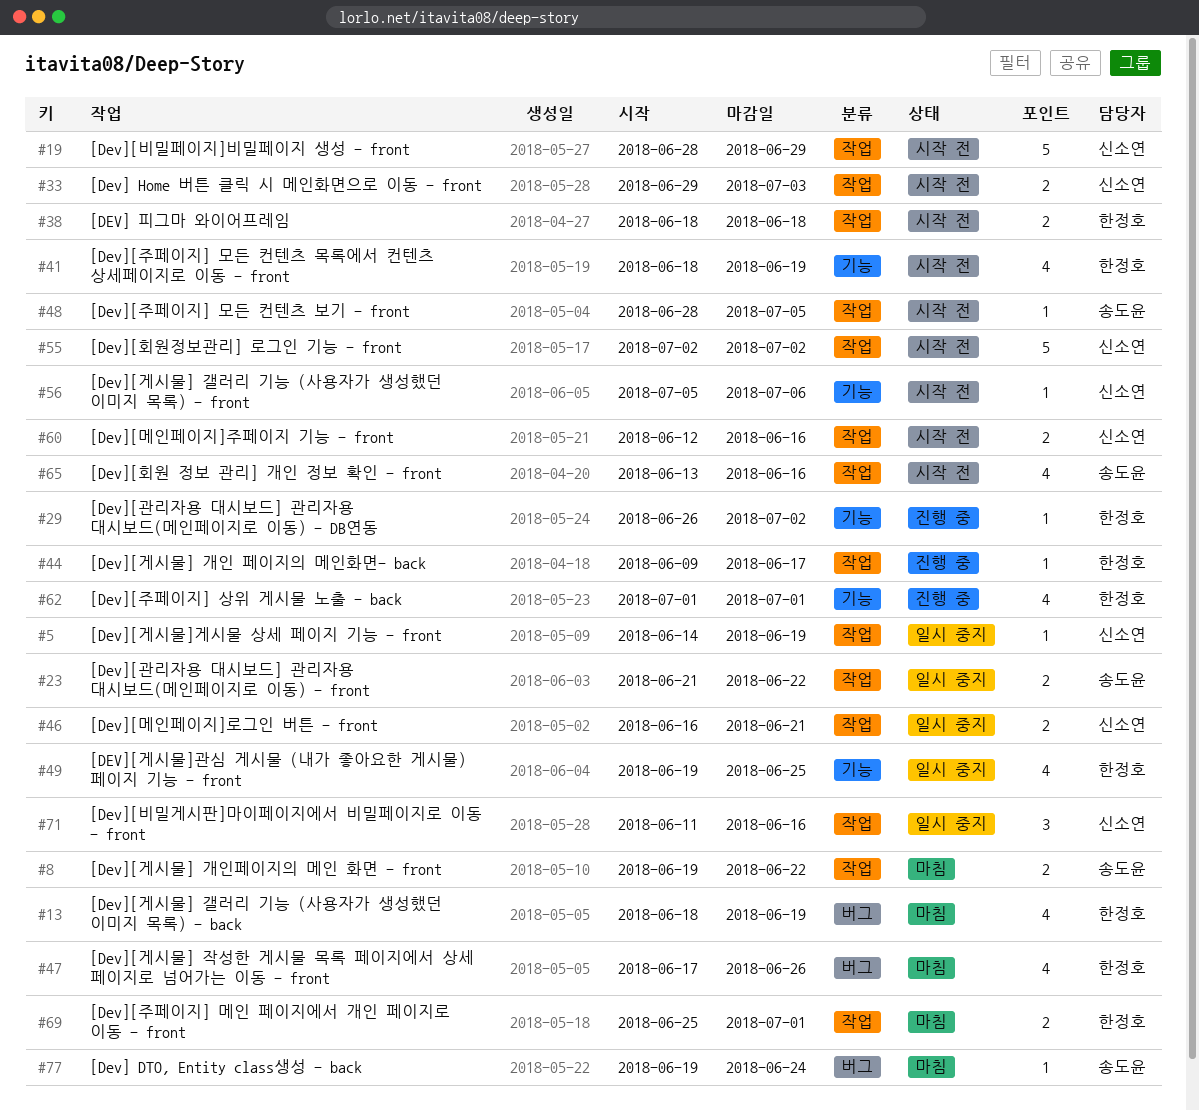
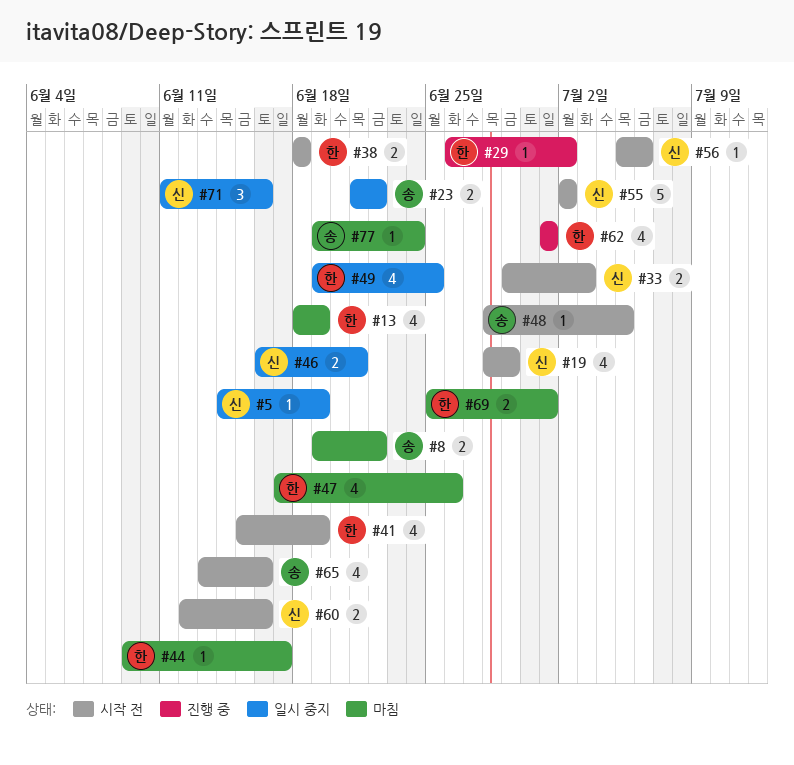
#19, estimate: 5 -> 4
#41, start: Jun 18 -> Jun 15
#44, status: 진행 중 -> 마침

